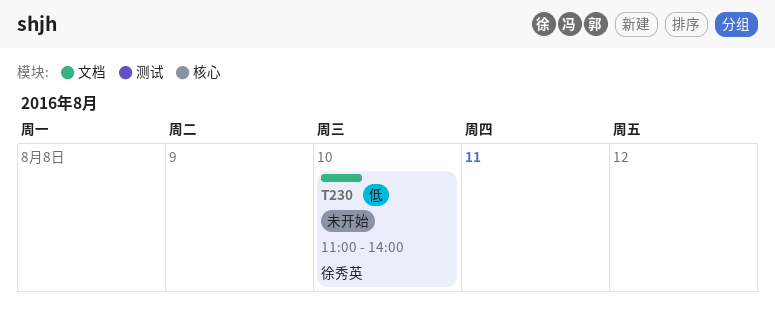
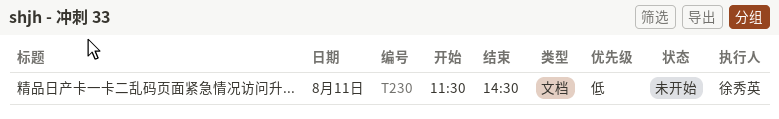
T230, day: Aug 10 -> Aug 11
T230, begins: 11:00 -> 11:30
T230, ends: 14:00 -> 14:30

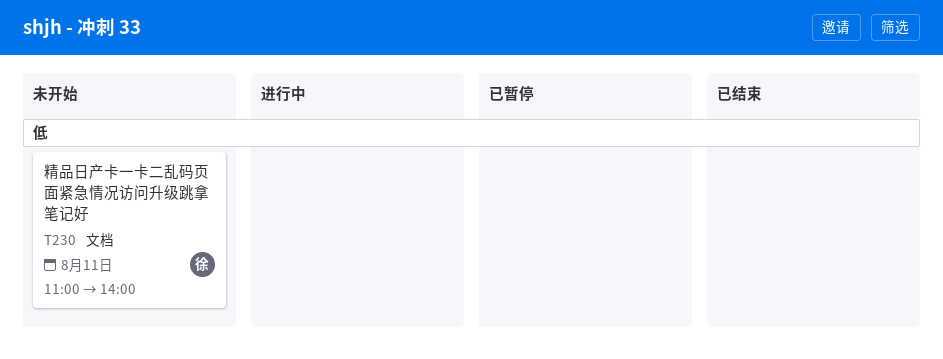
T230, begins: 11:30 -> 11:00
T230, ends: 14:30 -> 14:00

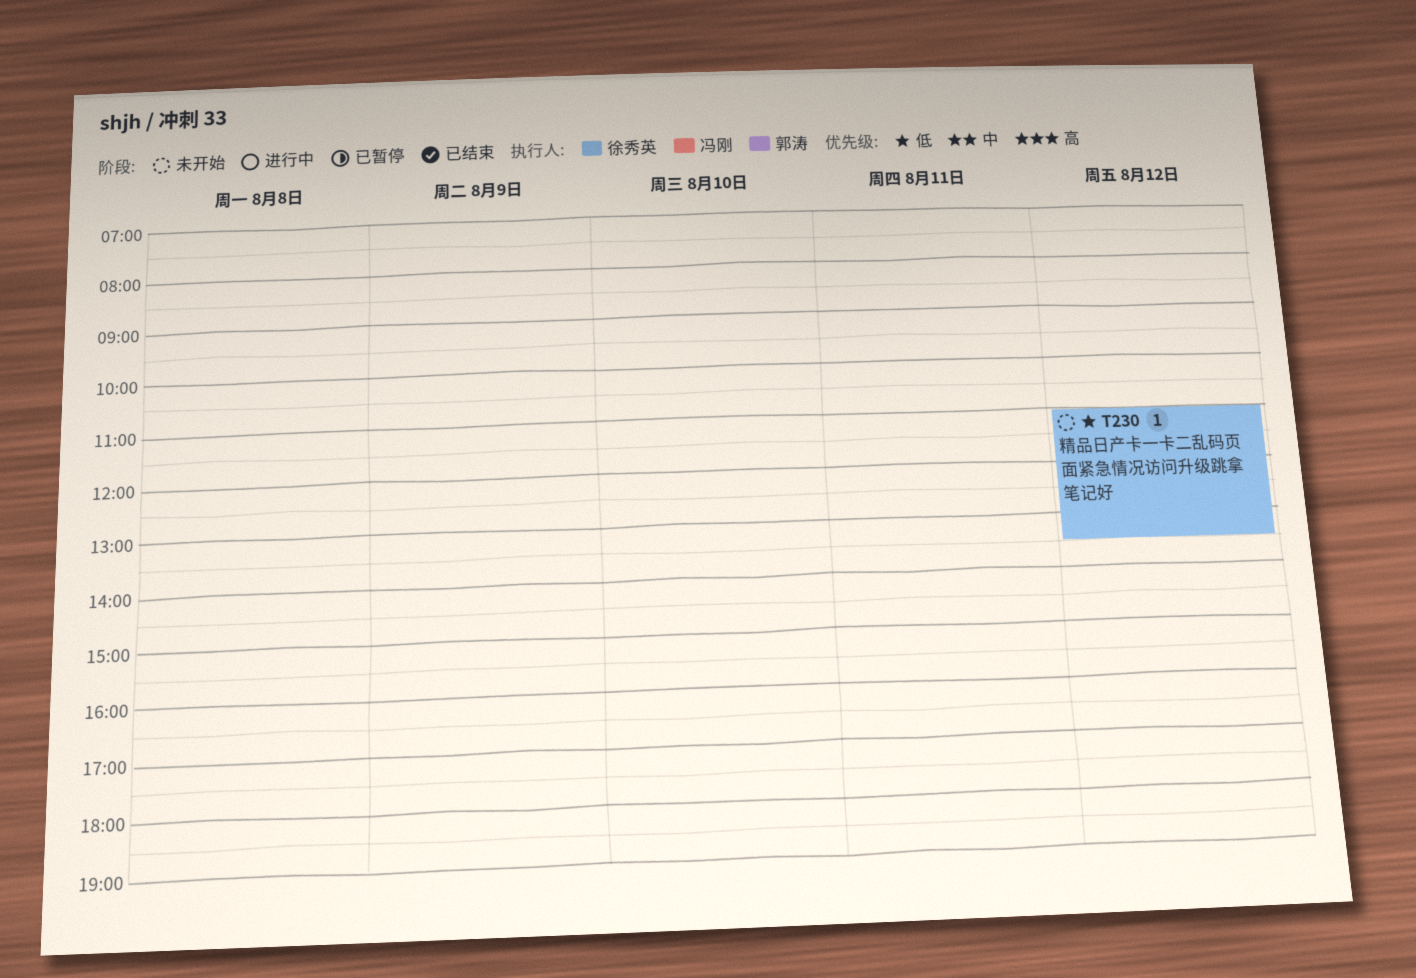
T230, day: Aug 11 -> Aug 12
T230, ends: 14:00 -> 13:30

